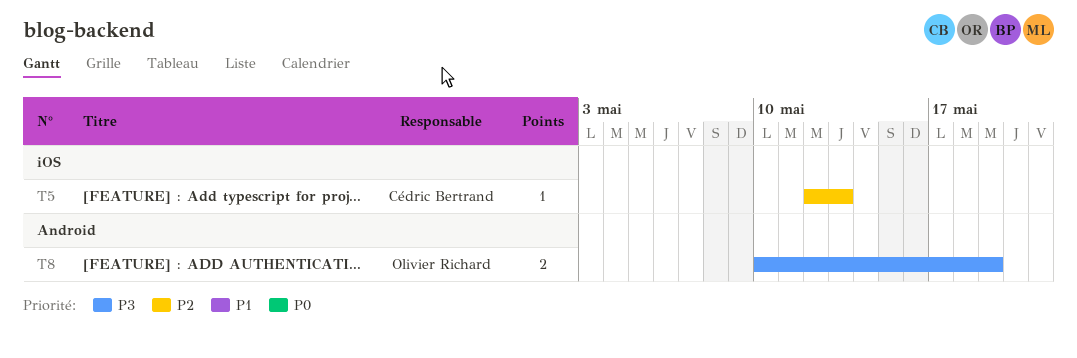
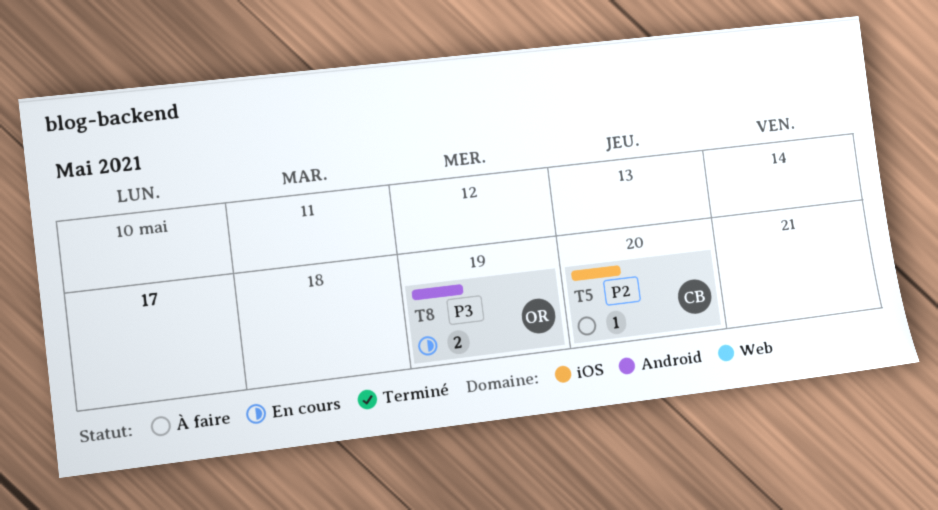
T5, due: May 13 -> May 20

